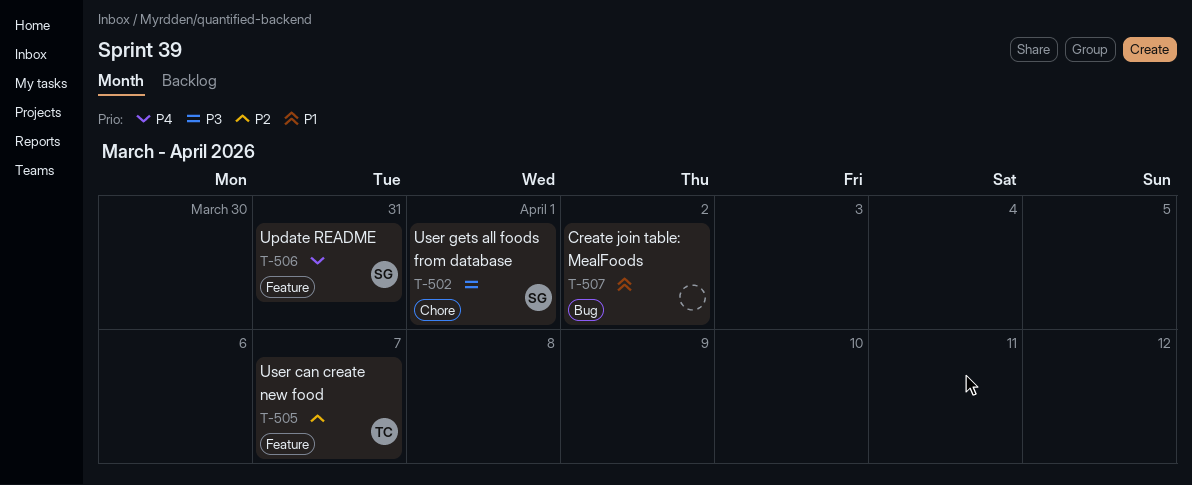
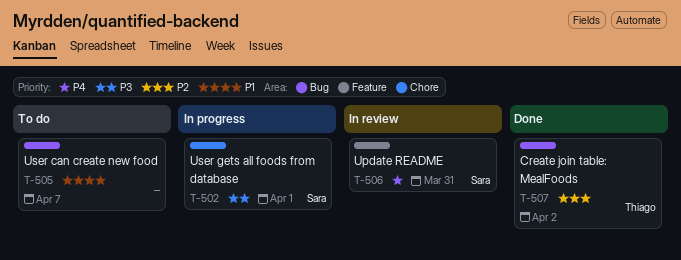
T-505, owner: Thiago -> none
T-505, priority: P2 -> P1
T-505, label: Feature -> Bug
T-507, owner: none -> Thiago
T-507, priority: P1 -> P2

